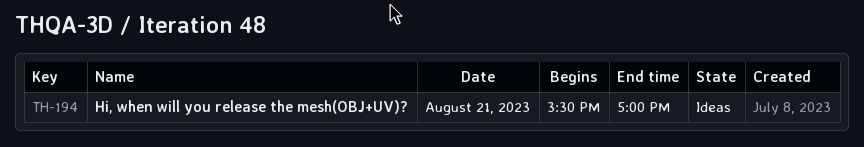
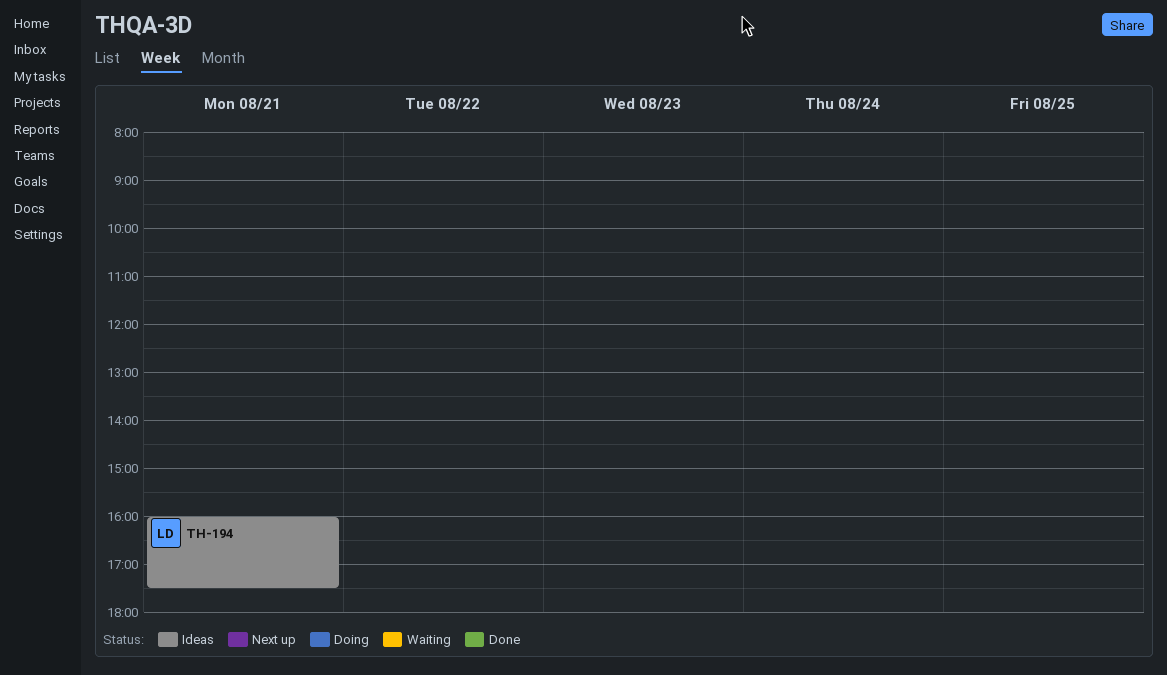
TH-194, begins: 15:30 -> 16:00
TH-194, ends: 17:00 -> 17:30

